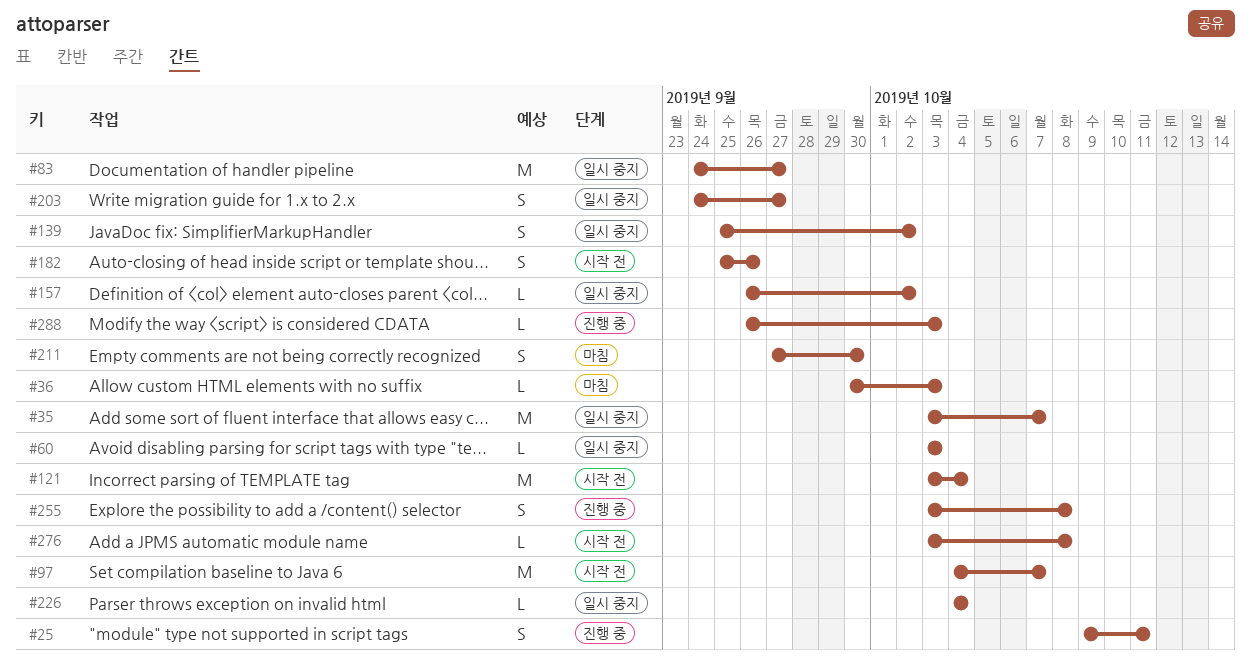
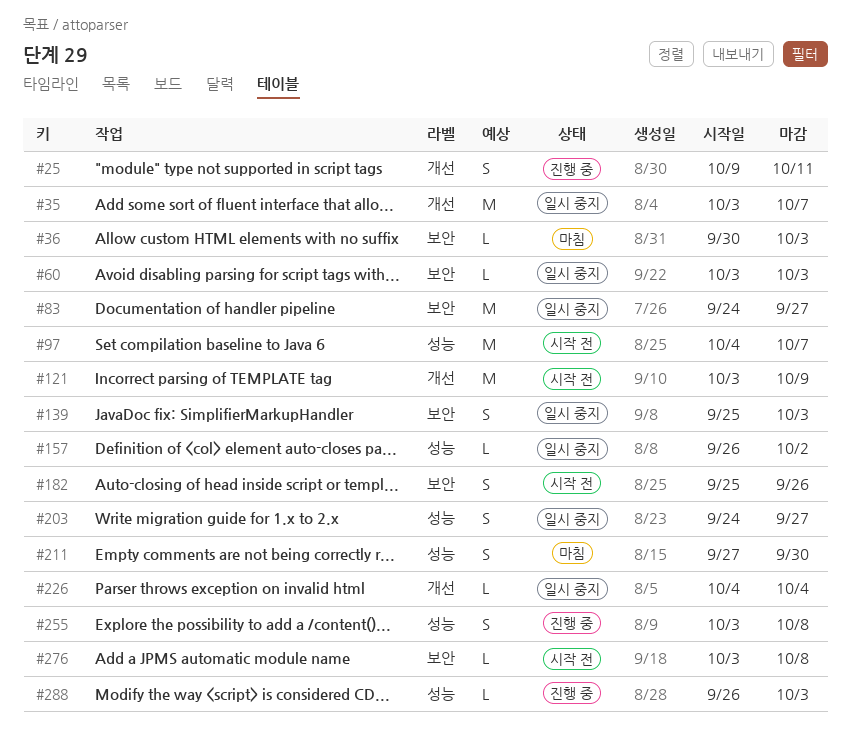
#121, due: Oct 4 -> Oct 9
#139, due: Oct 2 -> Oct 3

